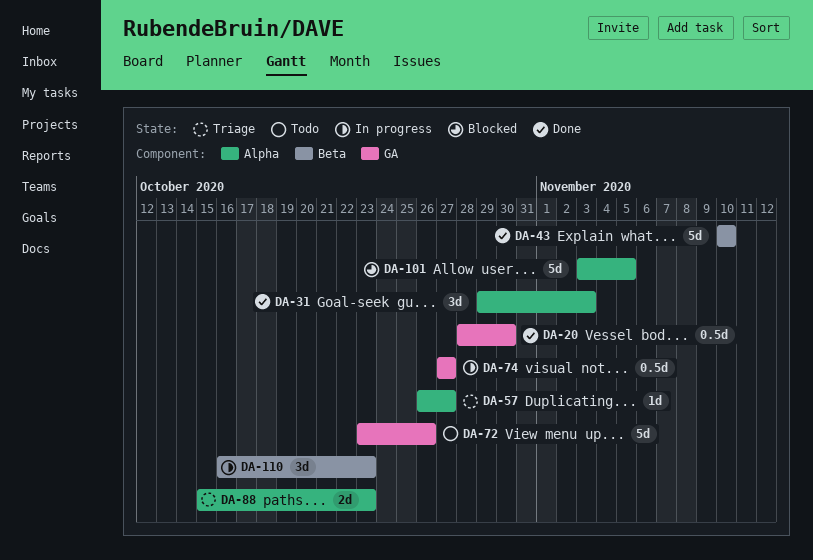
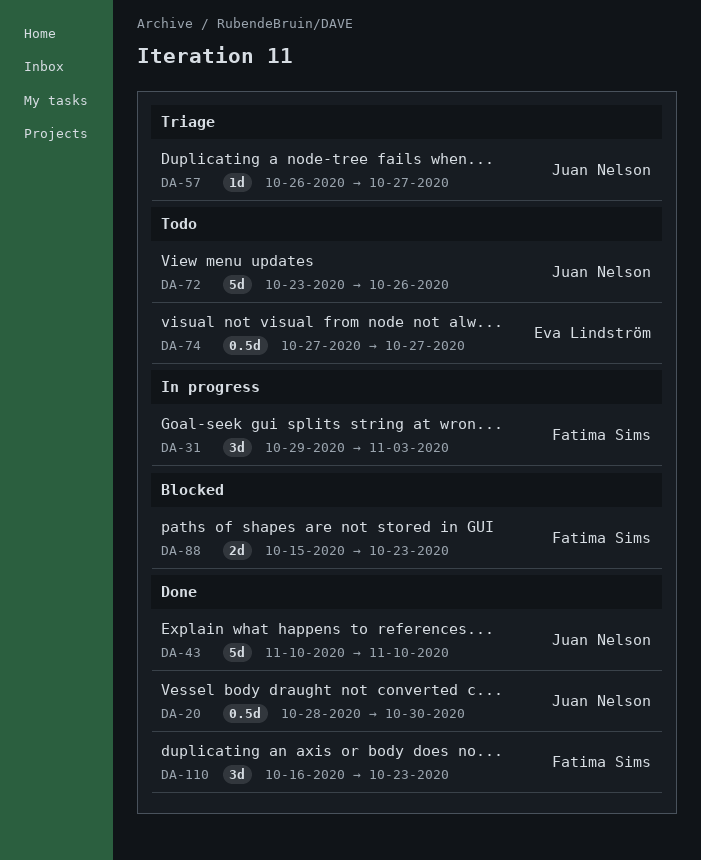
DA-31, status: Done -> In progress
DA-74, status: In progress -> Todo
DA-88, status: Triage -> Blocked
DA-101: present -> none
DA-110, status: In progress -> Done

